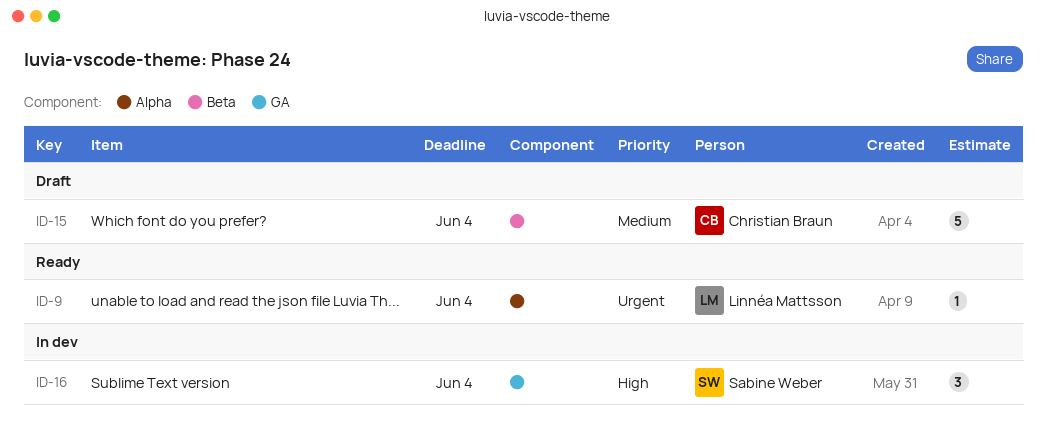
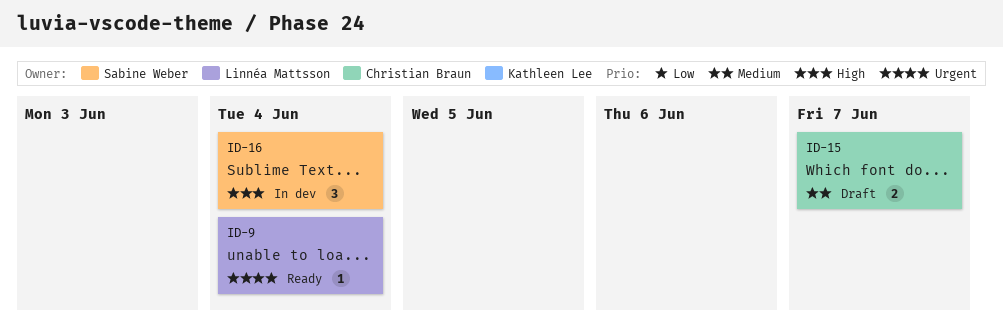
ID-15, estimate: 5 -> 2
ID-15, due: Jun 4 -> Jun 7

